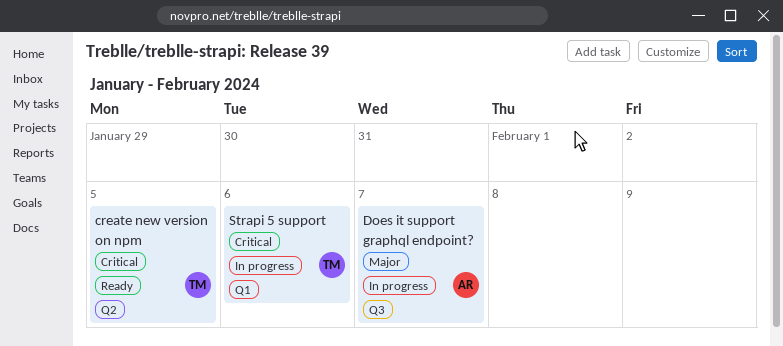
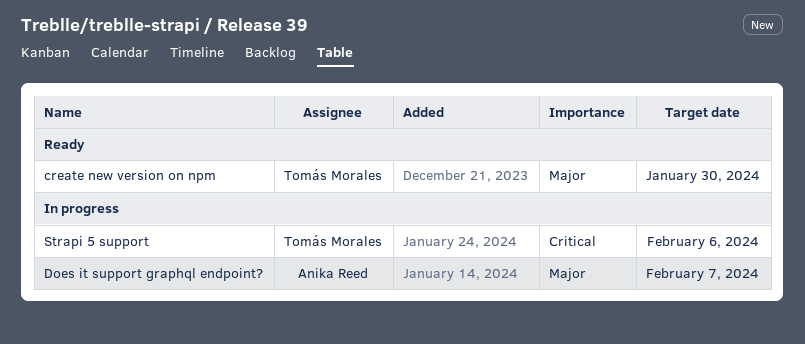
create new version on npm, priority: Critical -> Major
create new version on npm, due: Feb 5 -> Jan 30

